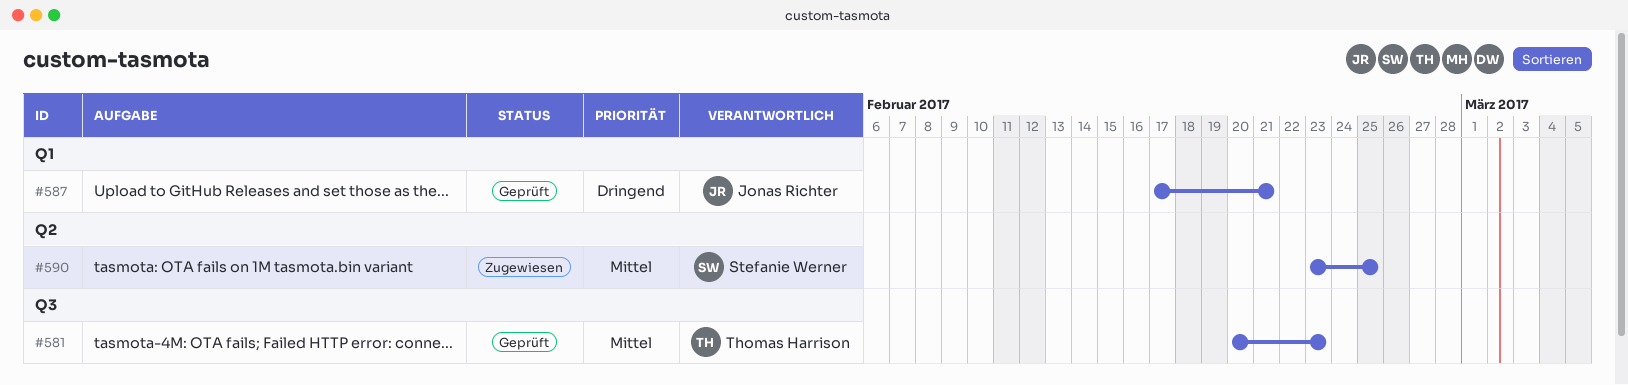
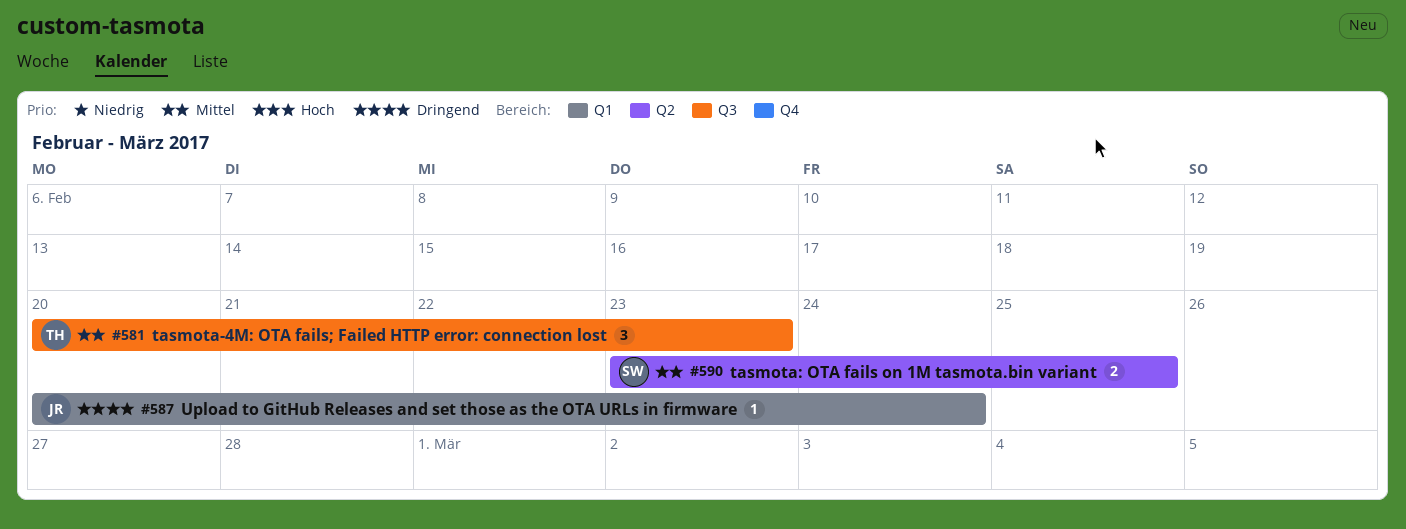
#587, start: Feb 17 -> Feb 20
#587, due: Feb 21 -> Feb 24

